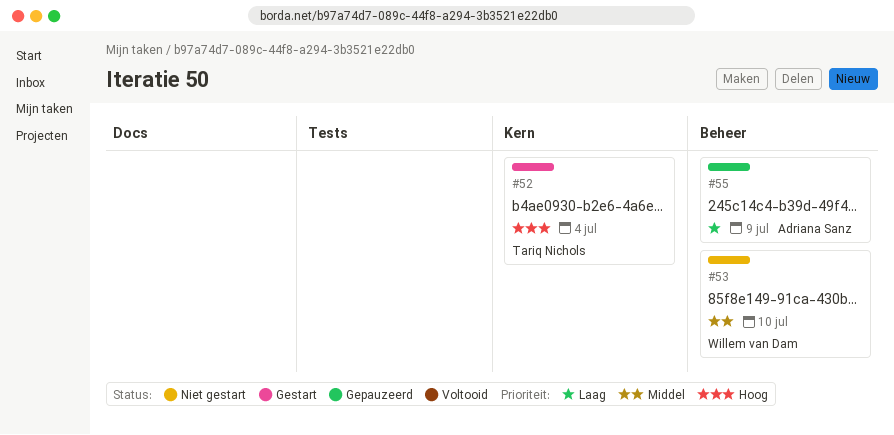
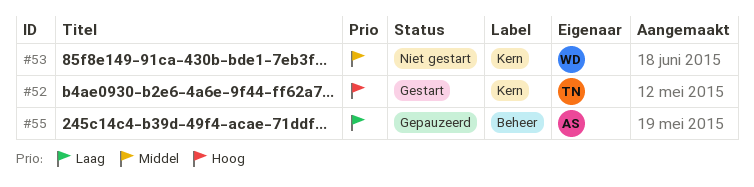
#53, label: Beheer -> Kern

